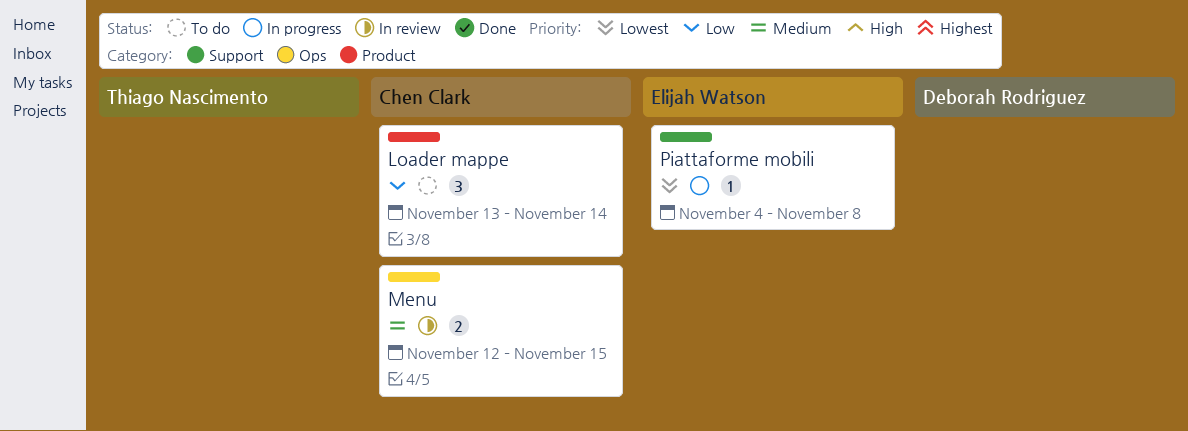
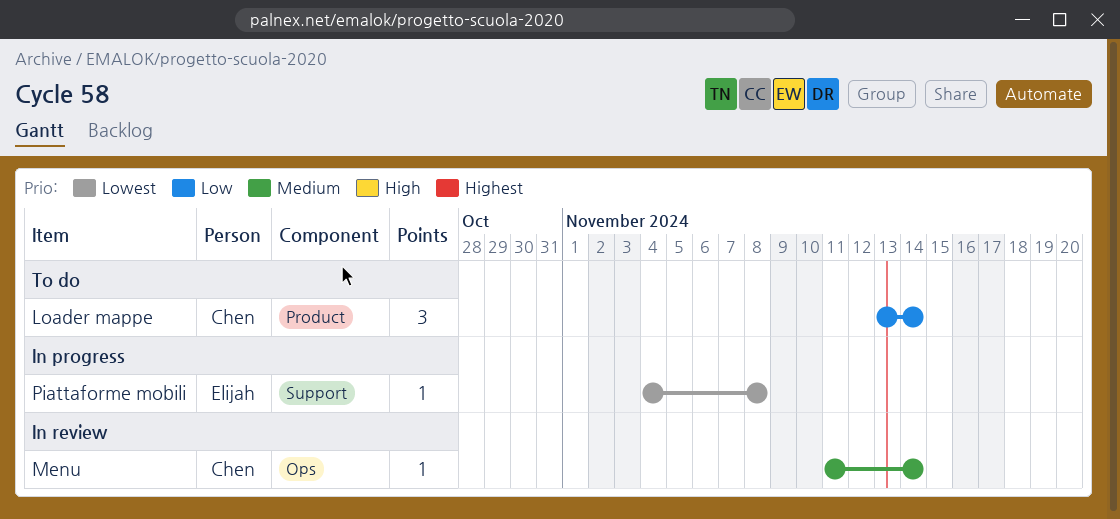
Menu, estimate: 2 -> 1
Menu, start: Nov 12 -> Nov 11
Menu, due: Nov 15 -> Nov 14

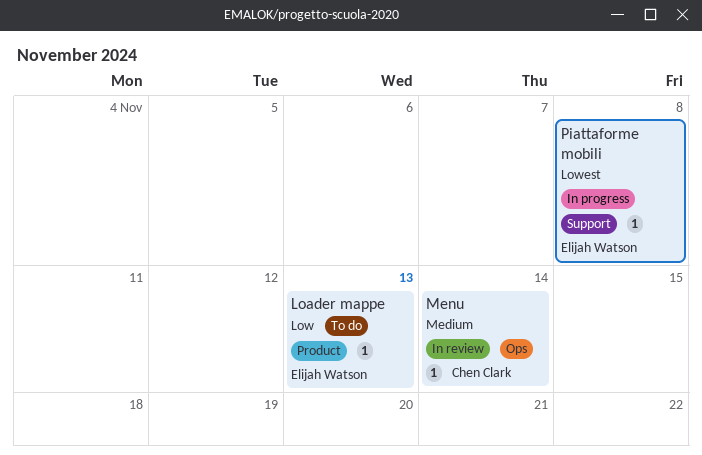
Loader mappe, owner: Chen Clark -> Elijah Watson
Loader mappe, estimate: 3 -> 1
Loader mappe, due: Nov 14 -> Nov 13

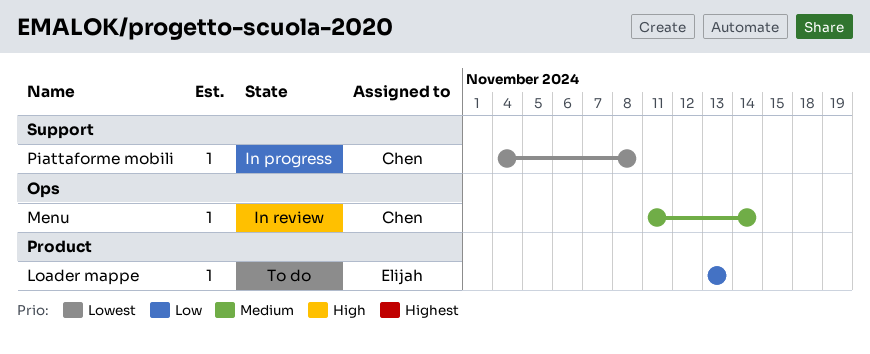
Piattaforme mobili, owner: Elijah Watson -> Chen Clark

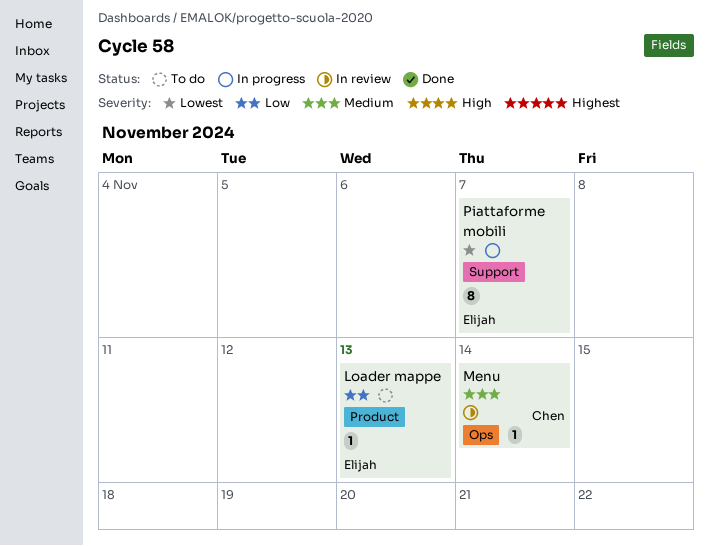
Piattaforme mobili, owner: Chen -> Elijah
Piattaforme mobili, estimate: 1 -> 8
Piattaforme mobili, due: Nov 8 -> Nov 7

